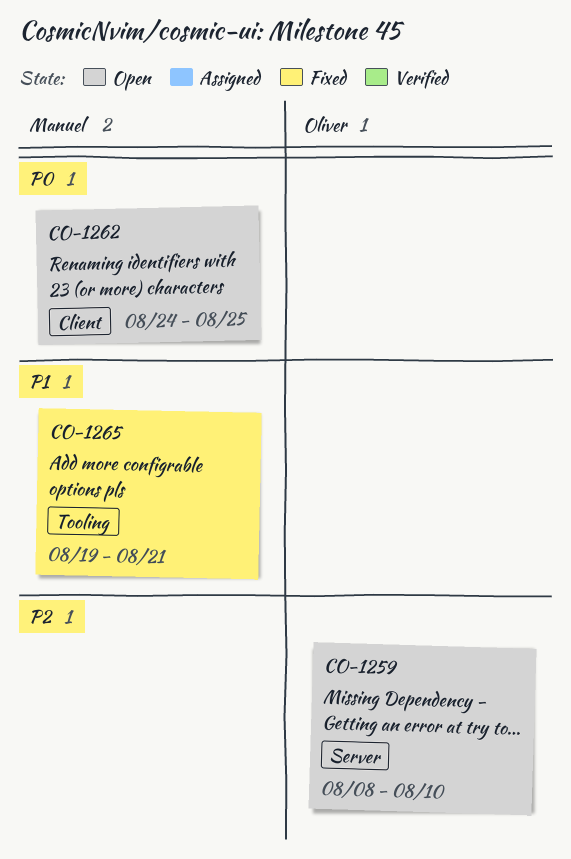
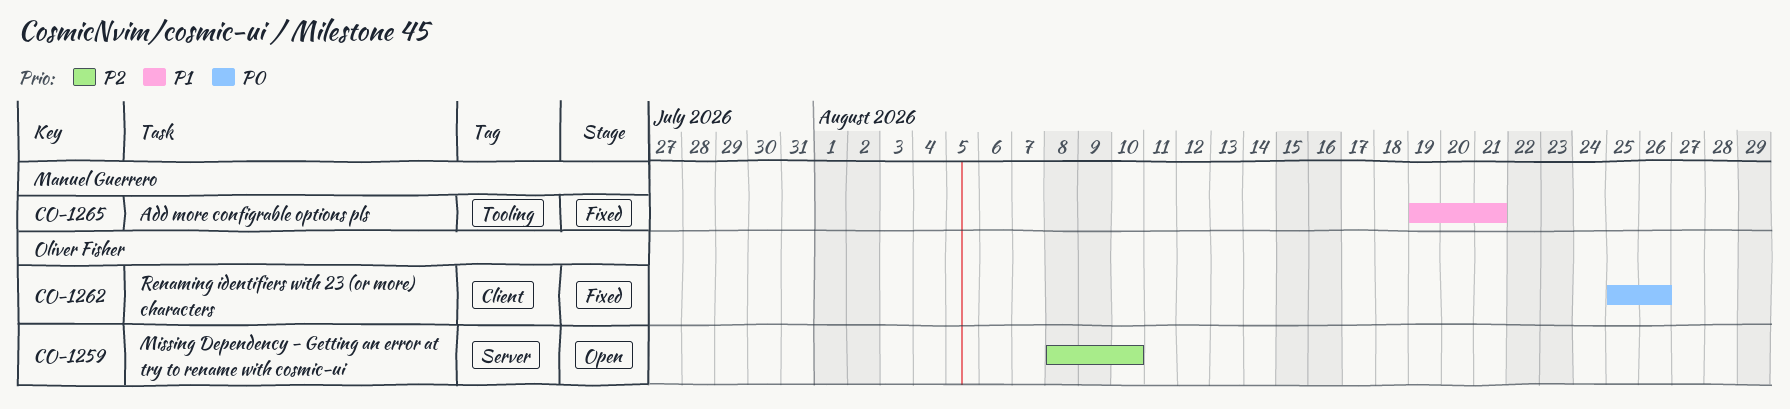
CO-1262, status: Open -> Fixed
CO-1262, owner: Manuel Guerrero -> Oliver Fisher
CO-1262, start: Aug 24 -> Aug 25
CO-1262, due: Aug 25 -> Aug 26

